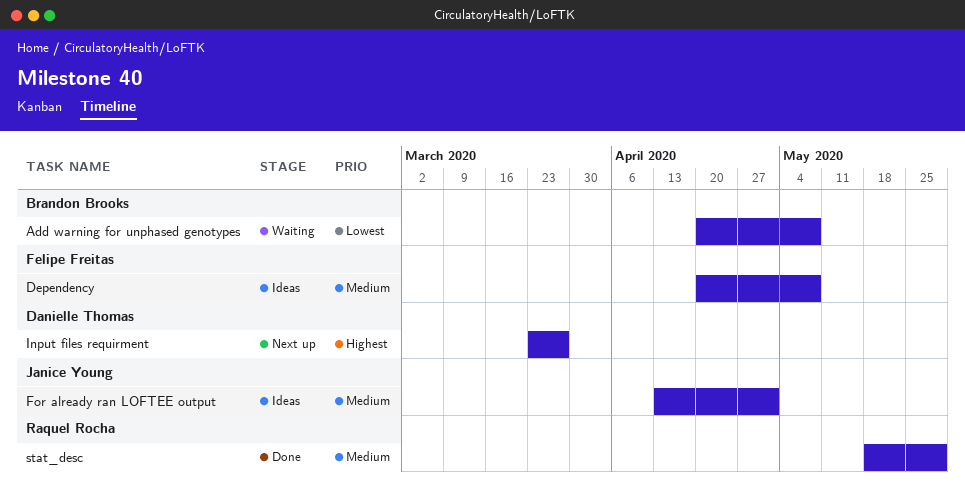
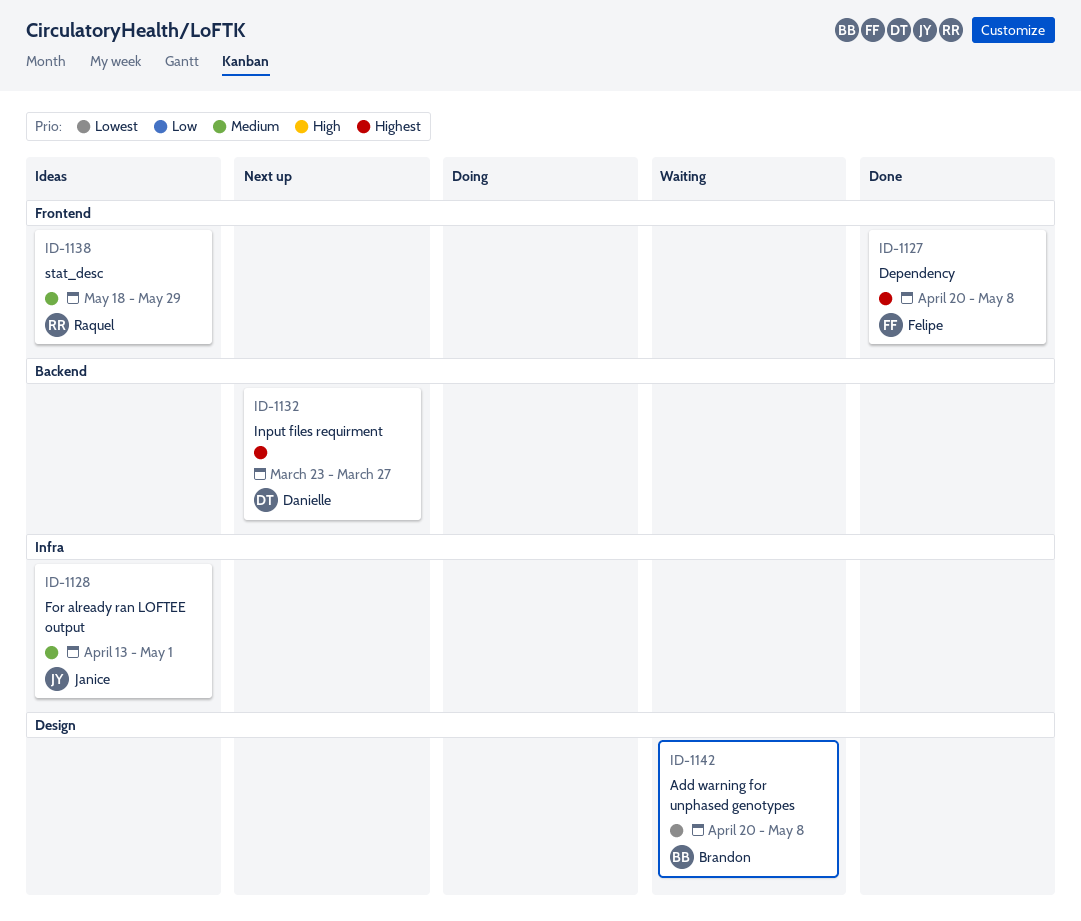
Dependency, status: Ideas -> Done
Dependency, priority: Medium -> Highest
stat_desc, status: Done -> Ideas

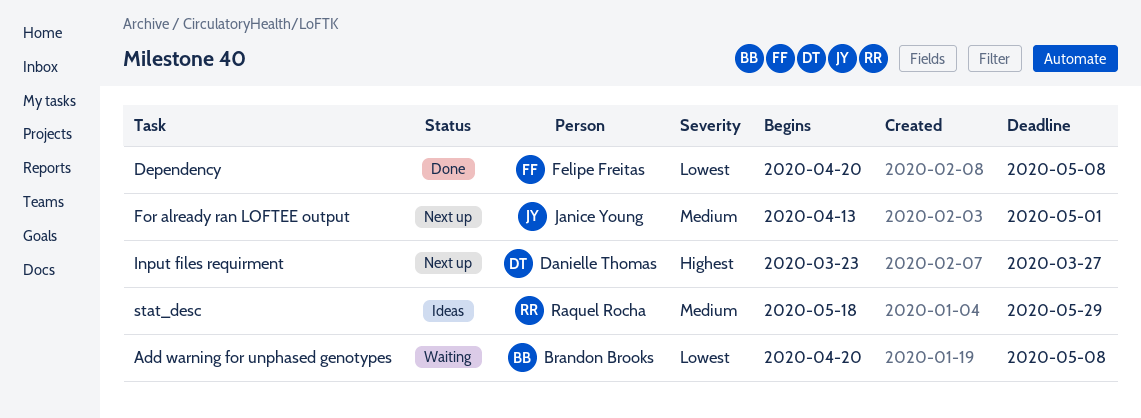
Dependency, priority: Highest -> Lowest
For already ran LOFTEE output, status: Ideas -> Next up

